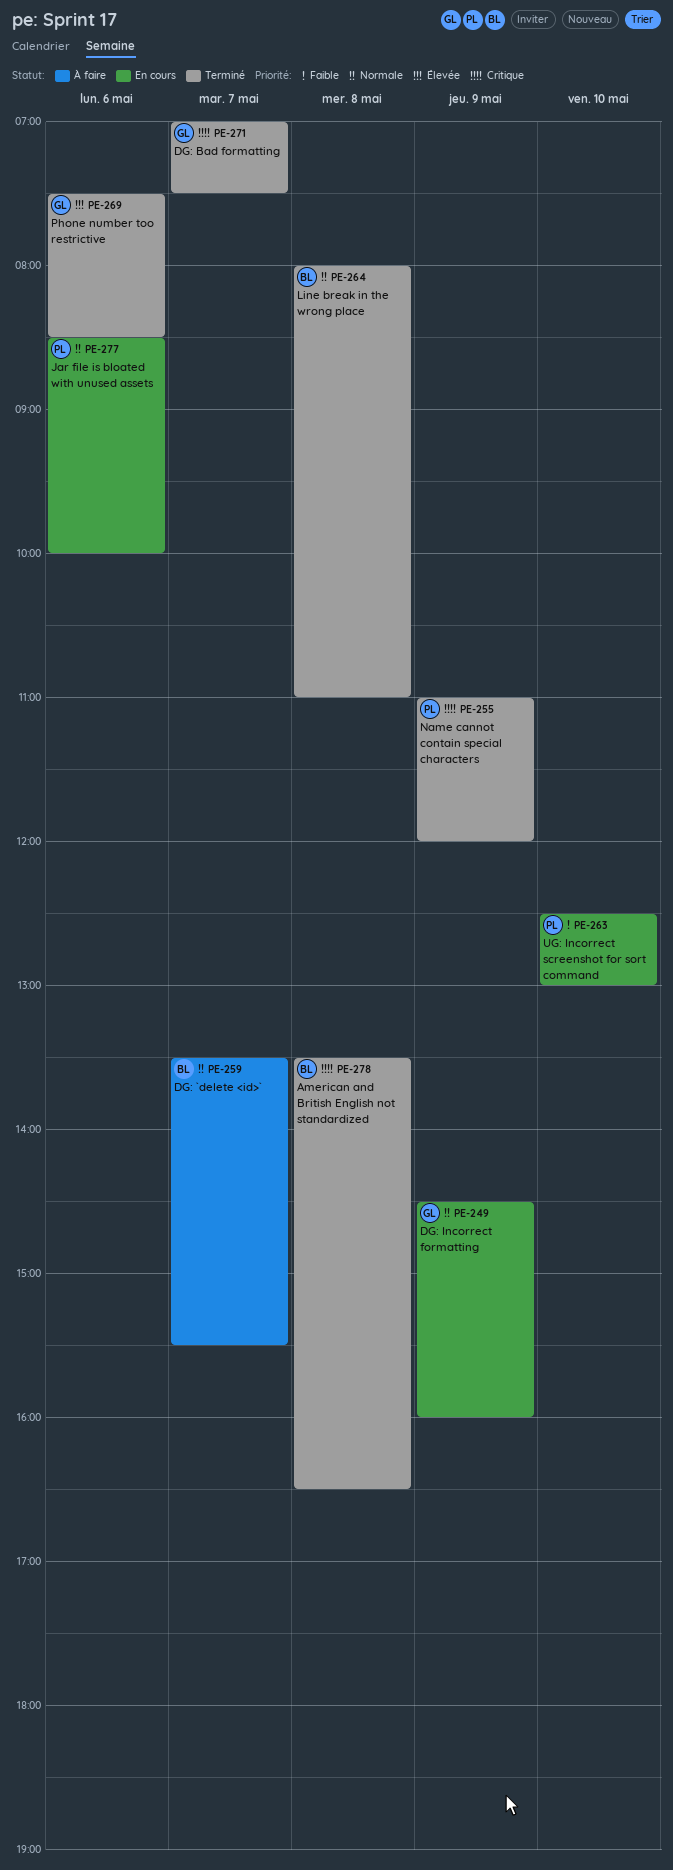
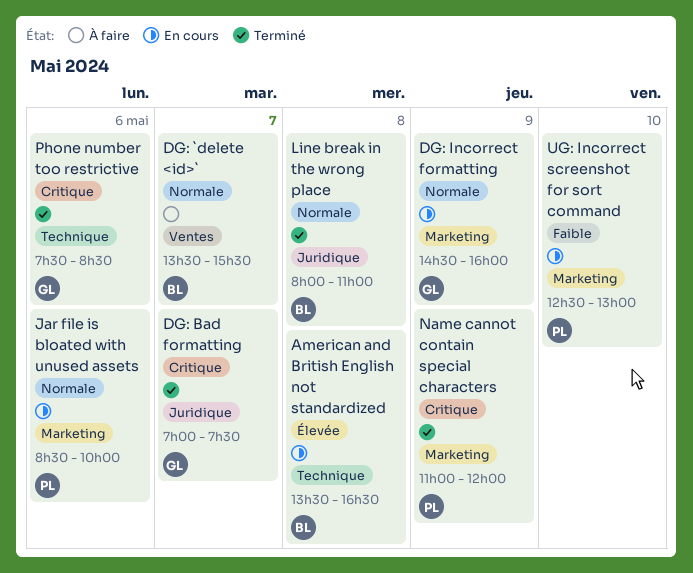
American and British English not standardized, status: Terminé -> En cours
American and British English not standardized, priority: Critique -> Élevée
Phone number too restrictive, priority: Élevée -> Critique

